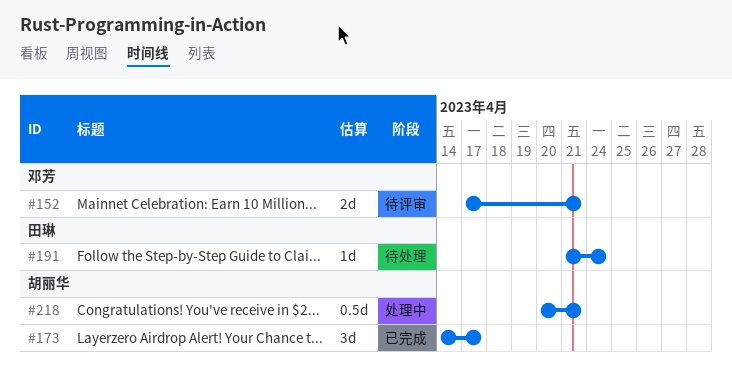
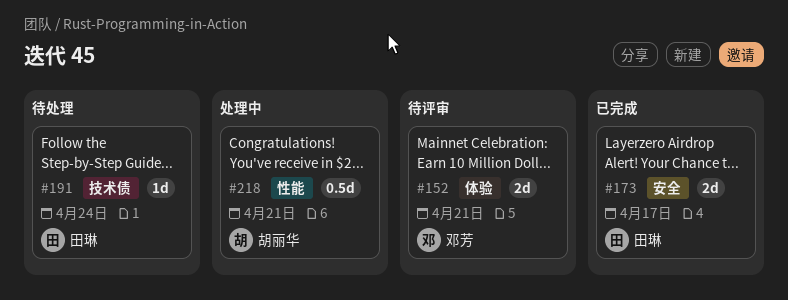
#173, owner: 胡丽华 -> 田琳
#173, estimate: 3d -> 2d

